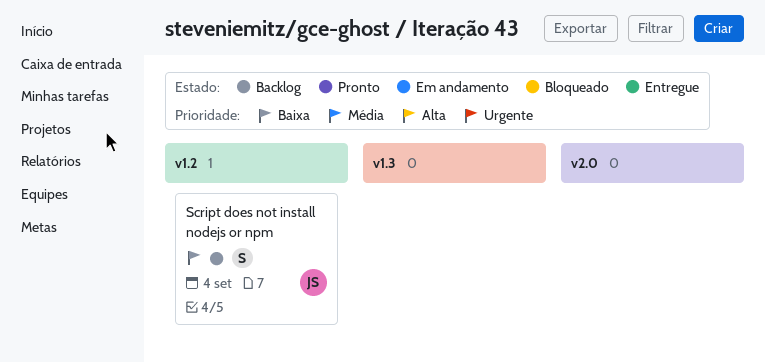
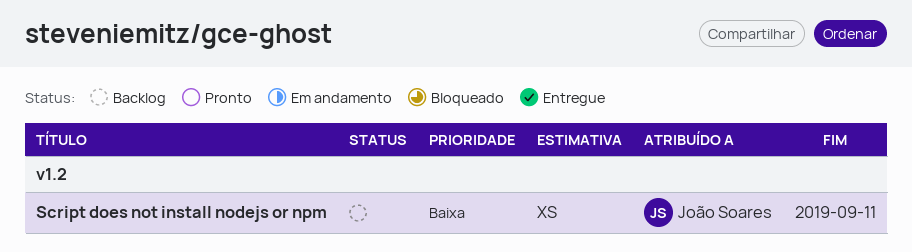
Script does not install nodejs or npm, estimate: S -> XS
Script does not install nodejs or npm, due: Sep 4 -> Sep 11

